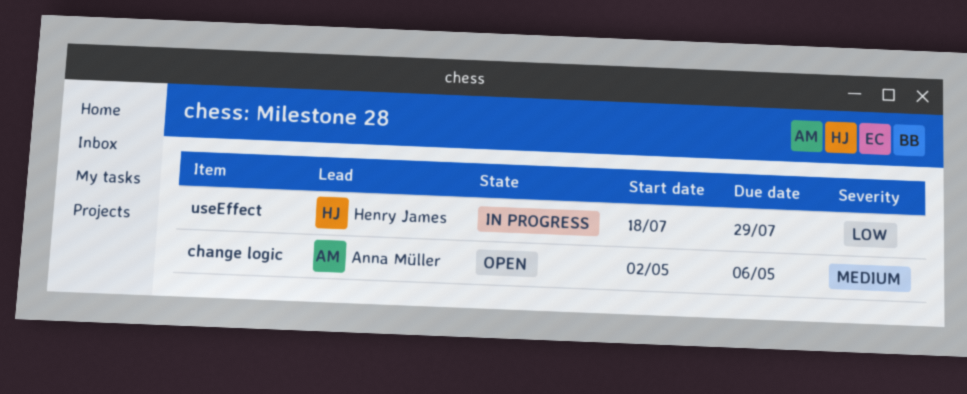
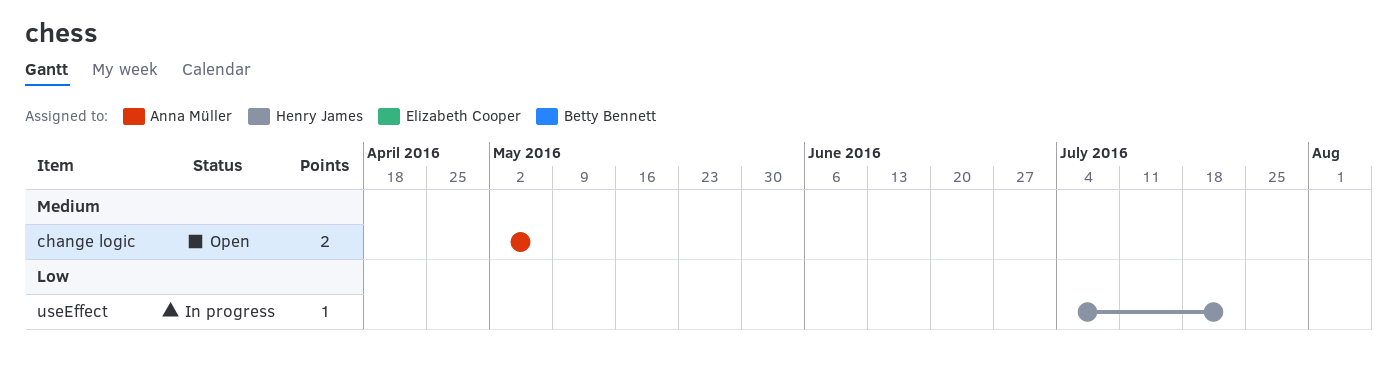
useEffect, start: Jul 18 -> Jul 4
useEffect, due: Jul 29 -> Jul 22

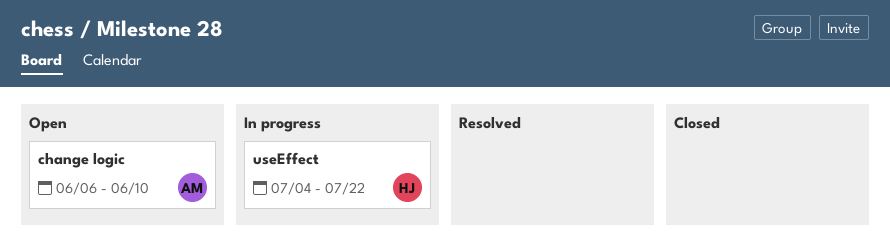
change logic, start: May 2 -> Jun 6
change logic, due: May 6 -> Jun 10

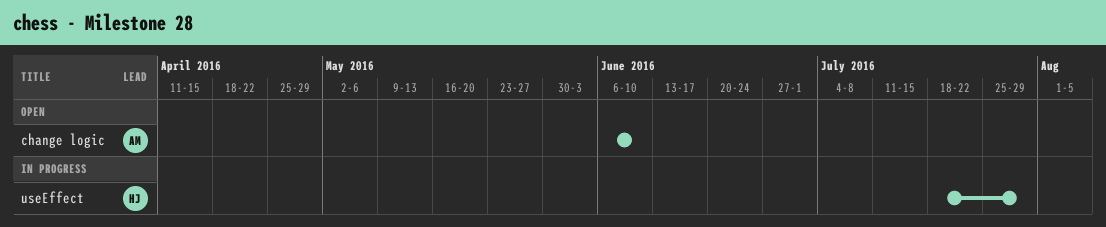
useEffect, start: Jul 4 -> Jul 18
useEffect, due: Jul 22 -> Jul 29

